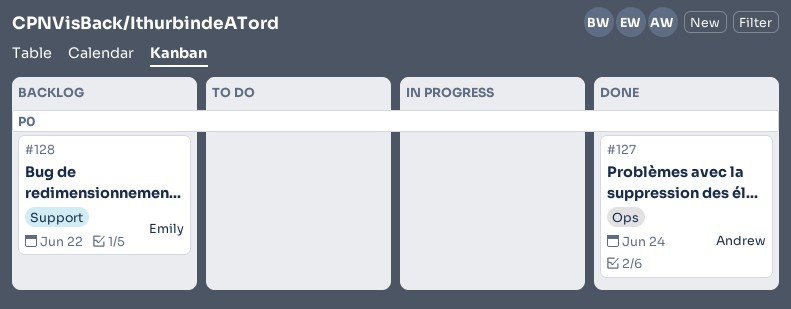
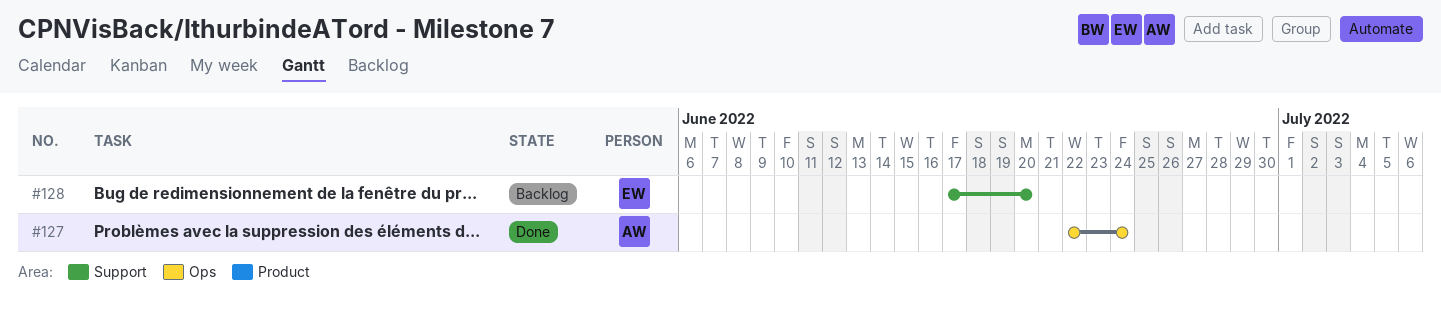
#128, due: Jun 22 -> Jun 20

